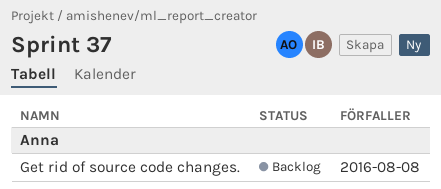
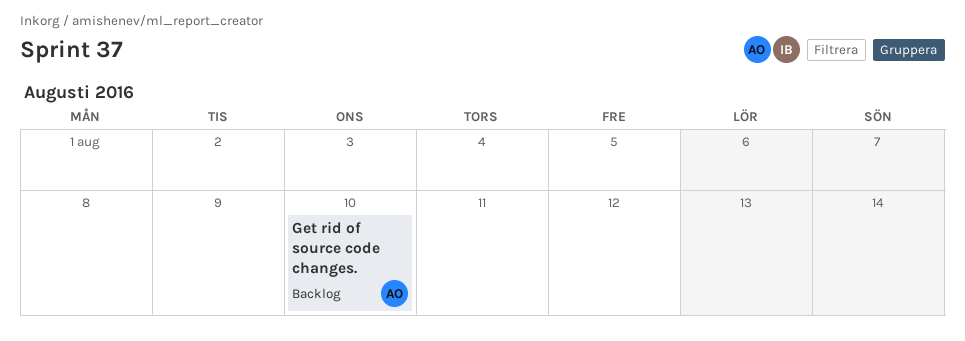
Get rid of source code changes., due: Aug 8 -> Aug 10

